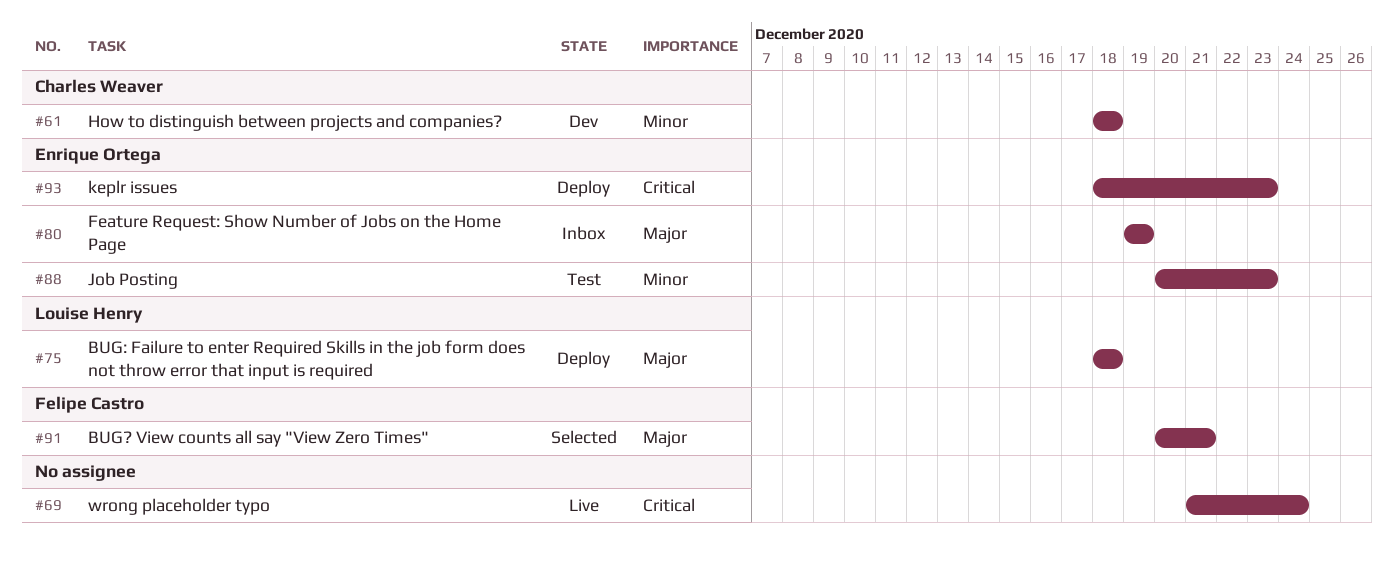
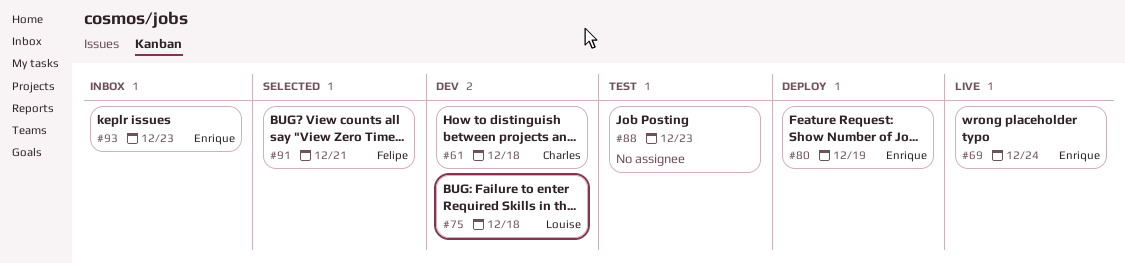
#69, owner: none -> Enrique Ortega
#75, status: Deploy -> Dev
#80, status: Inbox -> Deploy
#88, owner: Enrique Ortega -> none
#93, status: Deploy -> Inbox

